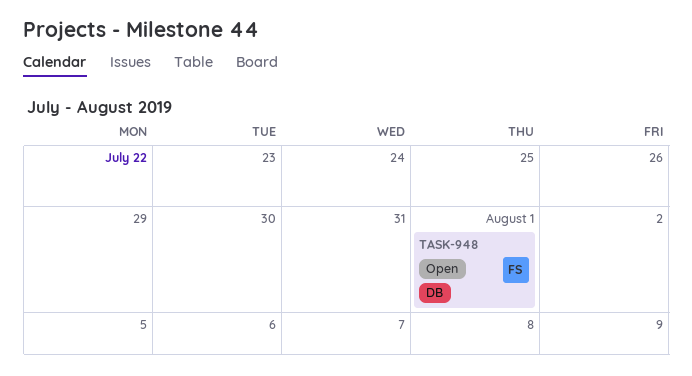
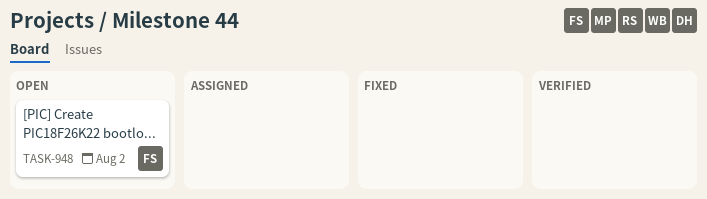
TASK-948, due: Aug 1 -> Aug 2

